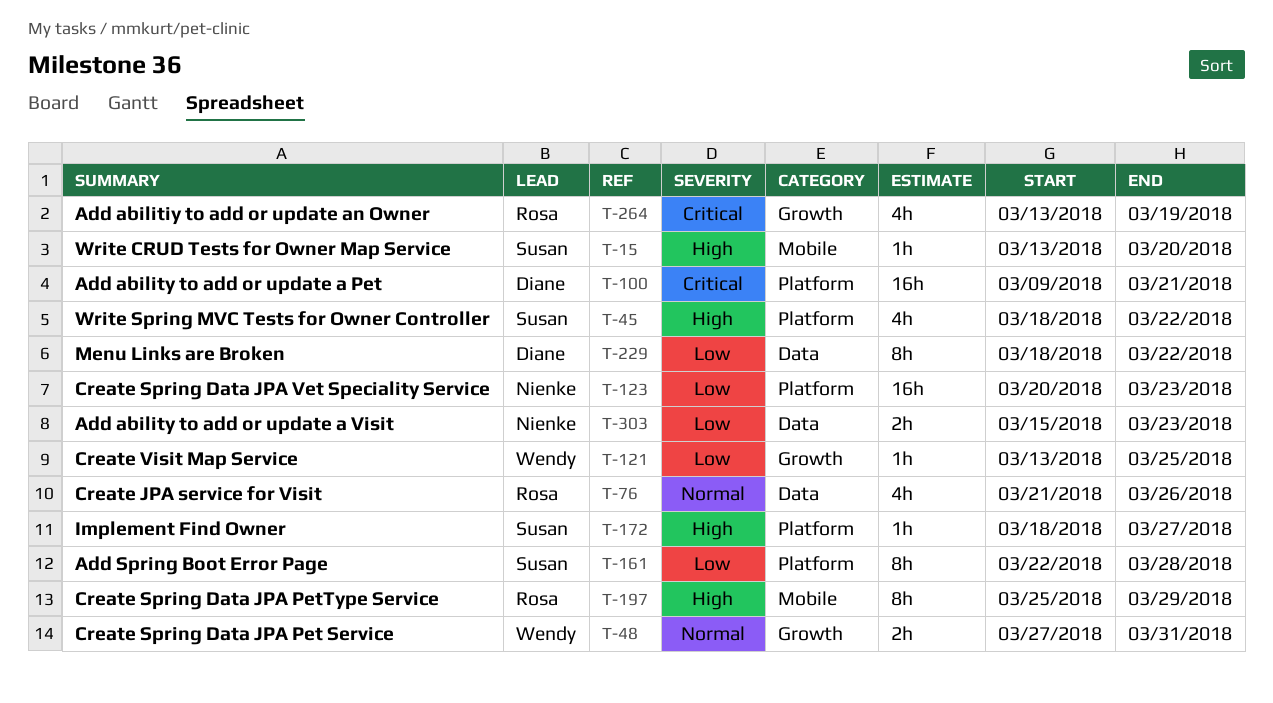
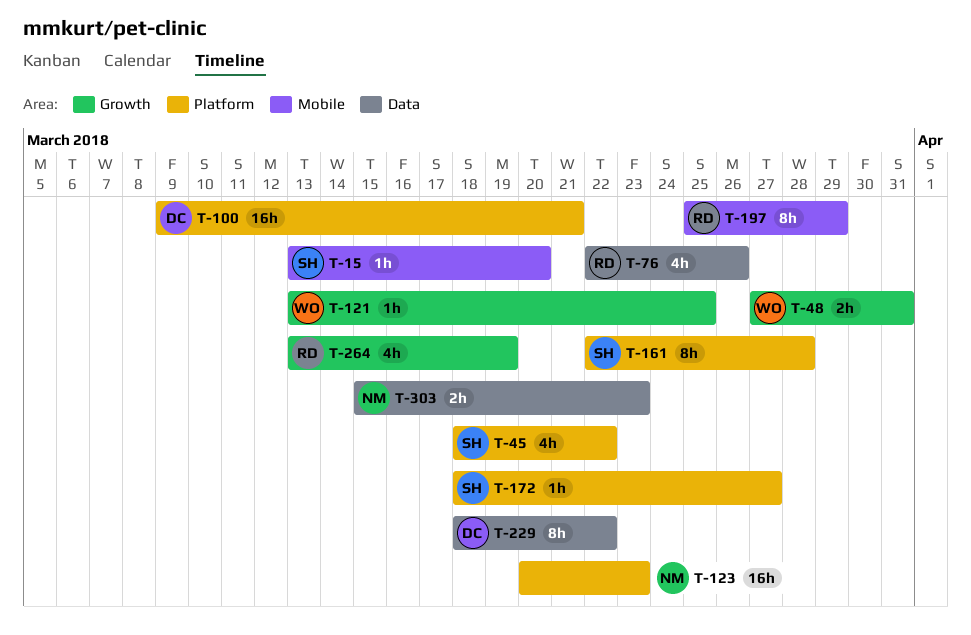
T-76, start: Mar 21 -> Mar 22

